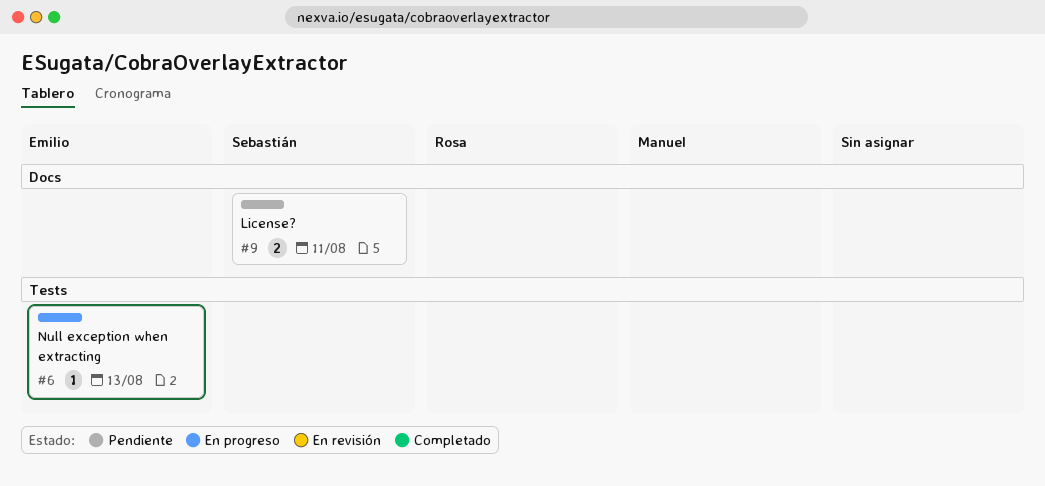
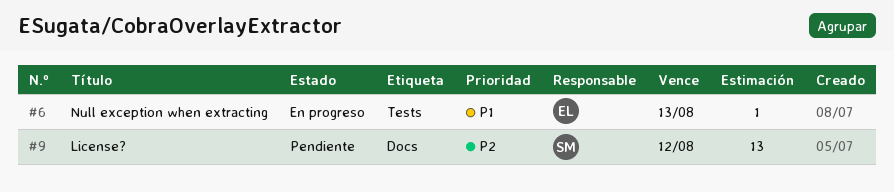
#9, estimate: 2 -> 13
#9, due: Aug 11 -> Aug 12

